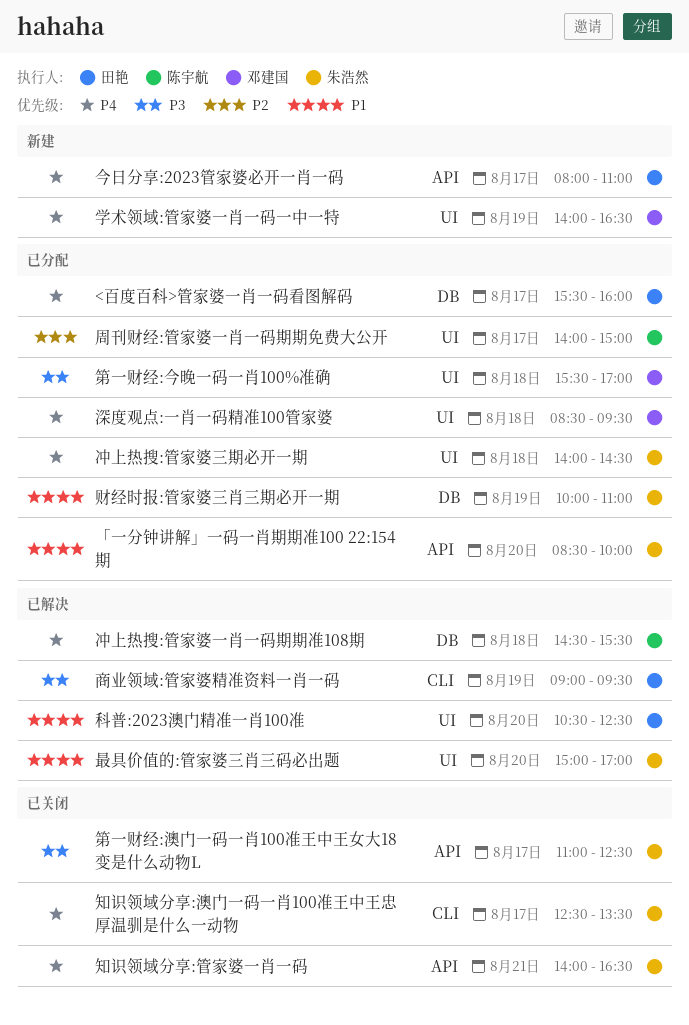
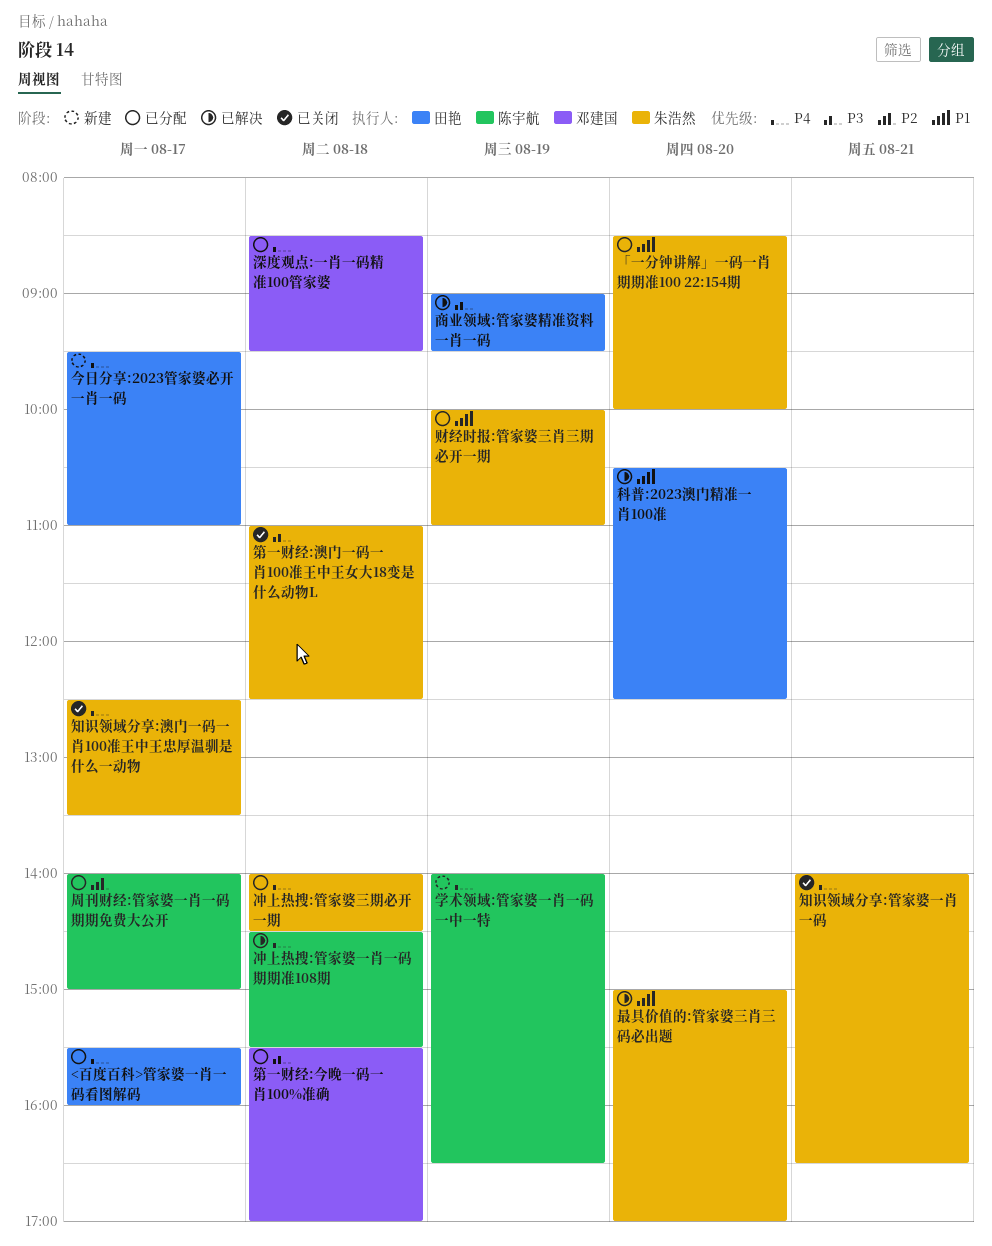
今日分享:2023管家婆必开一肖一码, begins: 08:00 -> 09:30
学术领域:管家婆一肖一码一中一特, owner: 邓建国 -> 陈宇航
第一财经:澳门一码一肖100准王中王女大18变是什么动物L, day: Aug 17 -> Aug 18

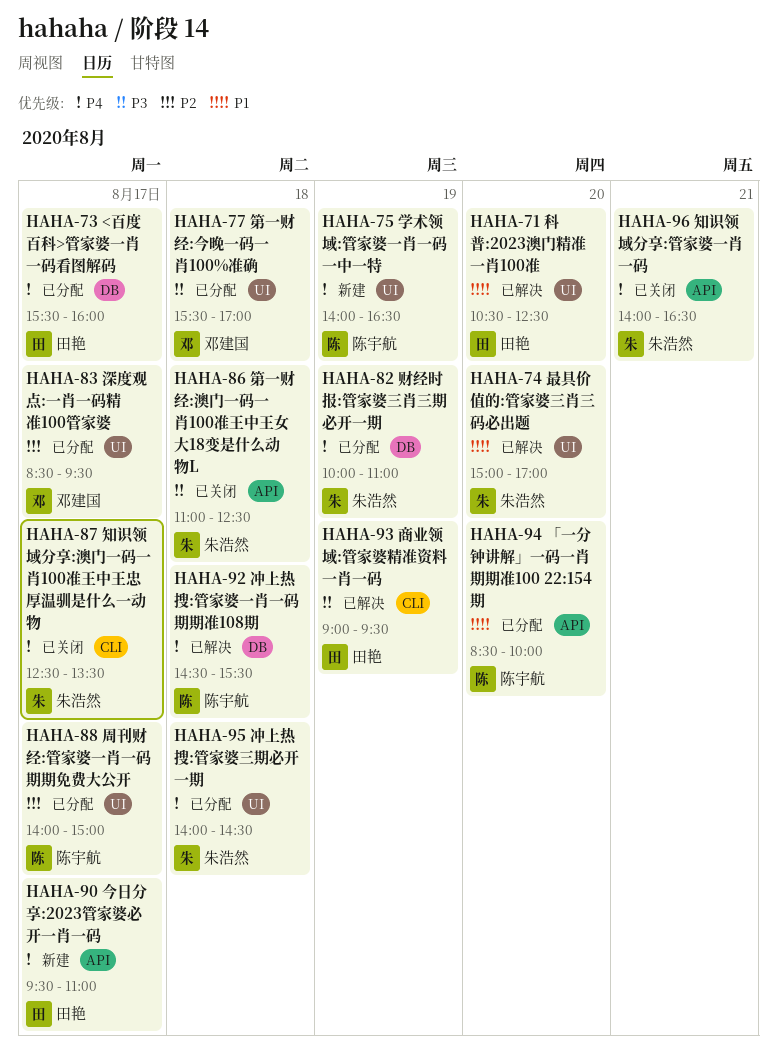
「一分钟讲解」一码一肖期期准100 22:154期, owner: 朱浩然 -> 陈宇航
深度观点:一肖一码精准100管家婆, priority: P4 -> P2
深度观点:一肖一码精准100管家婆, day: Aug 18 -> Aug 17
财经时报:管家婆三肖三期必开一期, priority: P1 -> P4

